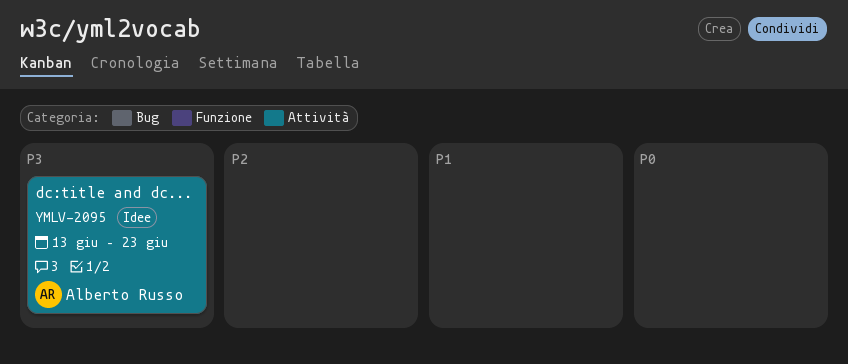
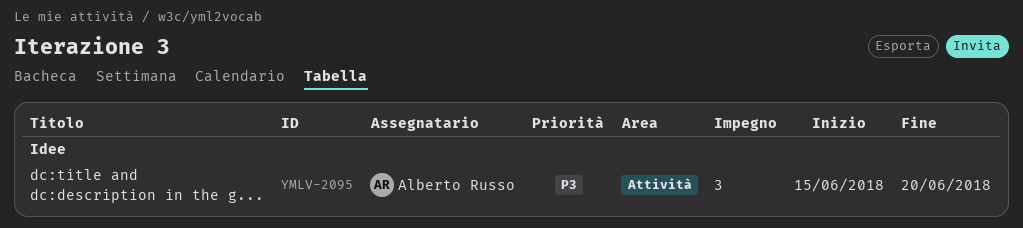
YMLV-2095, start: Jun 13 -> Jun 15
YMLV-2095, due: Jun 23 -> Jun 20

